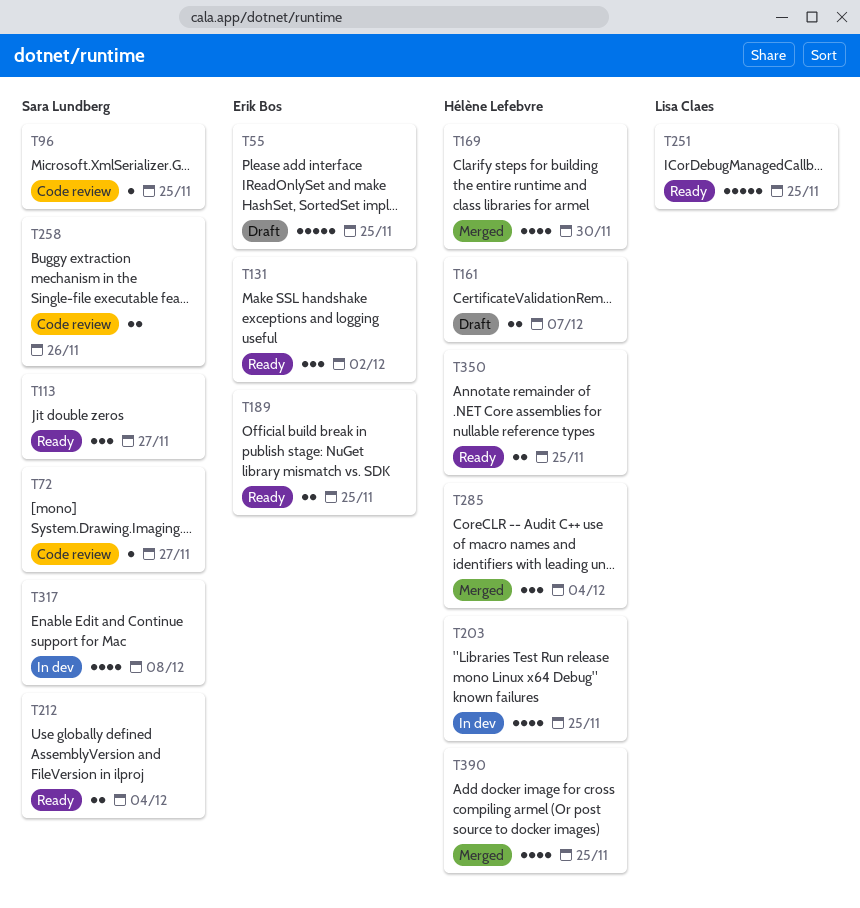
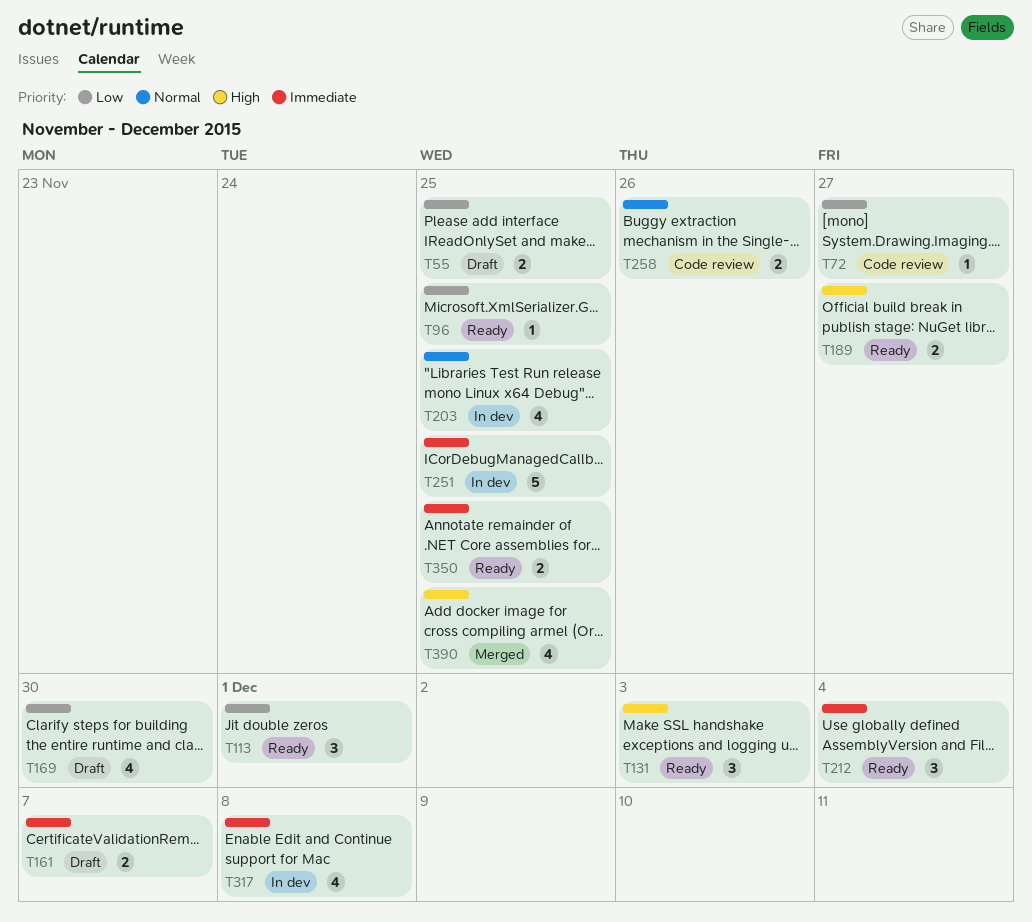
T55, estimate: 5 -> 2
T96, status: Code review -> Ready
T113, due: Nov 27 -> Dec 1
T131, due: Dec 2 -> Dec 3
T169, status: Merged -> Draft
T189, due: Nov 25 -> Nov 27
T212, estimate: 2 -> 3
T251, status: Ready -> In dev
T285: present -> none

